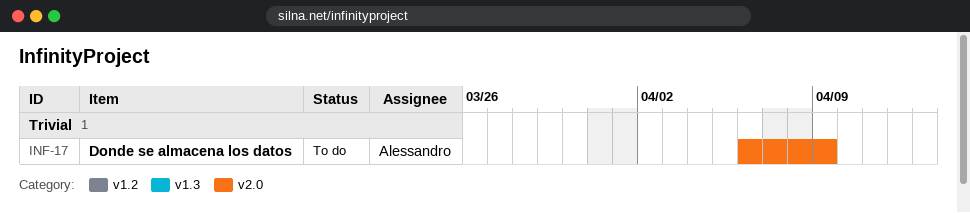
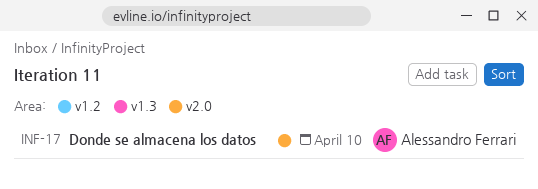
INF-17, due: Apr 9 -> Apr 10

